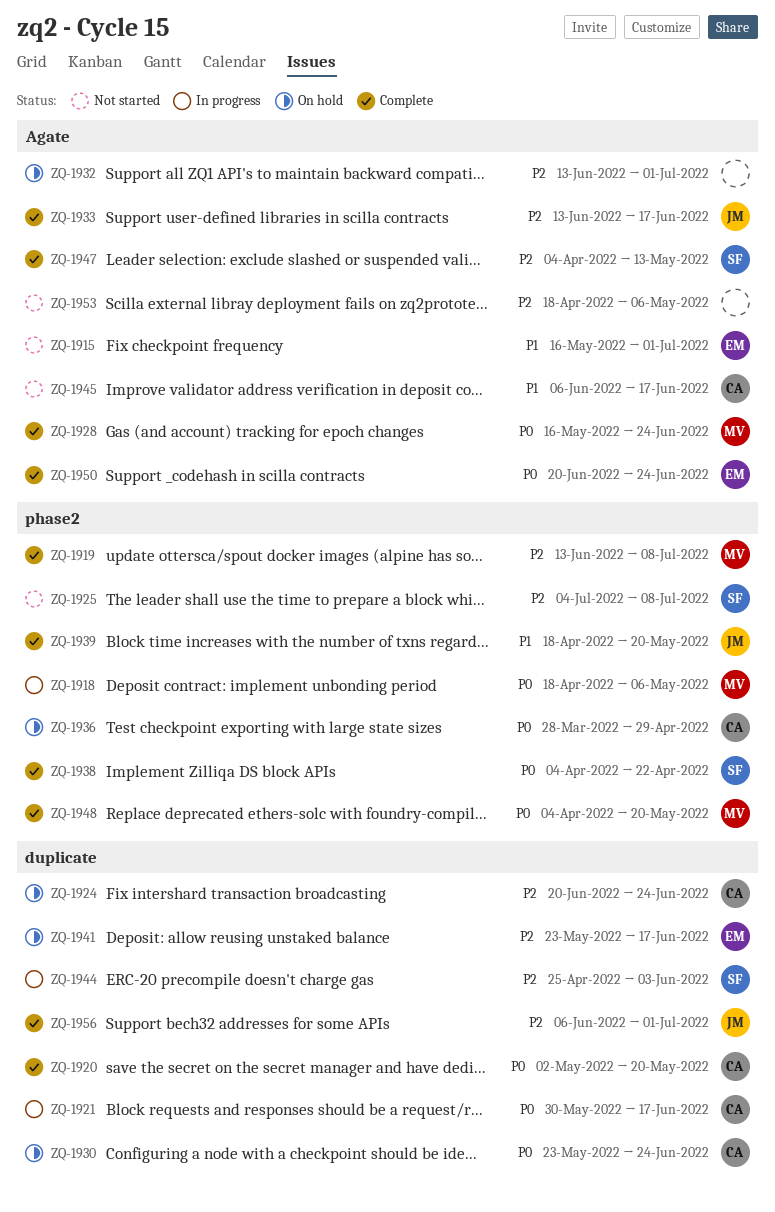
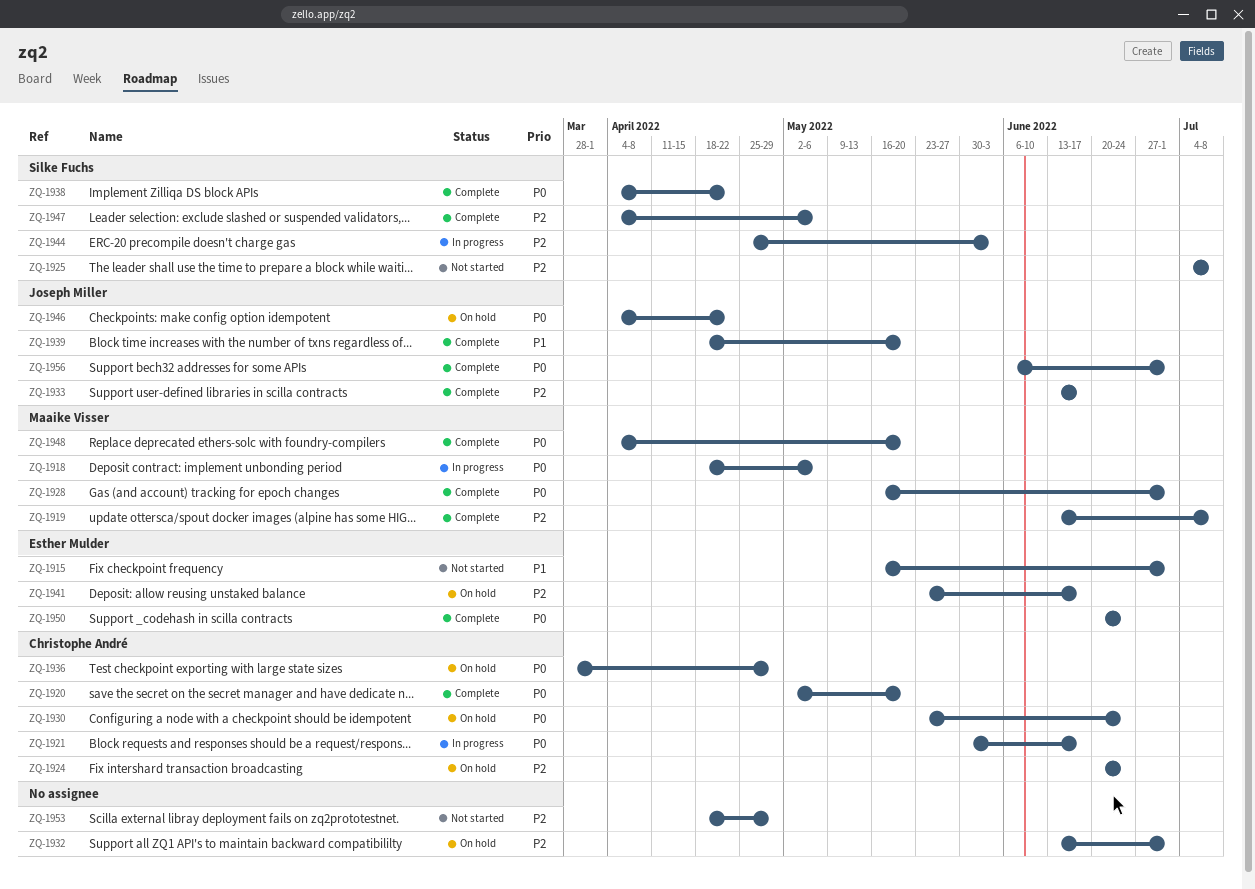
ZQ-1928, due: Jun 24 -> Jul 1
ZQ-1945: present -> none
ZQ-1946: none -> present
ZQ-1947, due: May 13 -> May 6
ZQ-1953, due: May 6 -> Apr 29
ZQ-1956, priority: P2 -> P0

